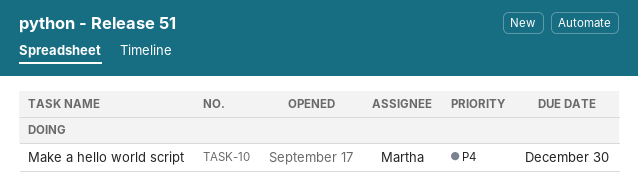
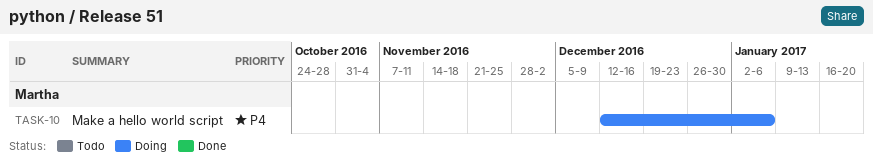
TASK-10, due: Dec 30 -> Jan 6

